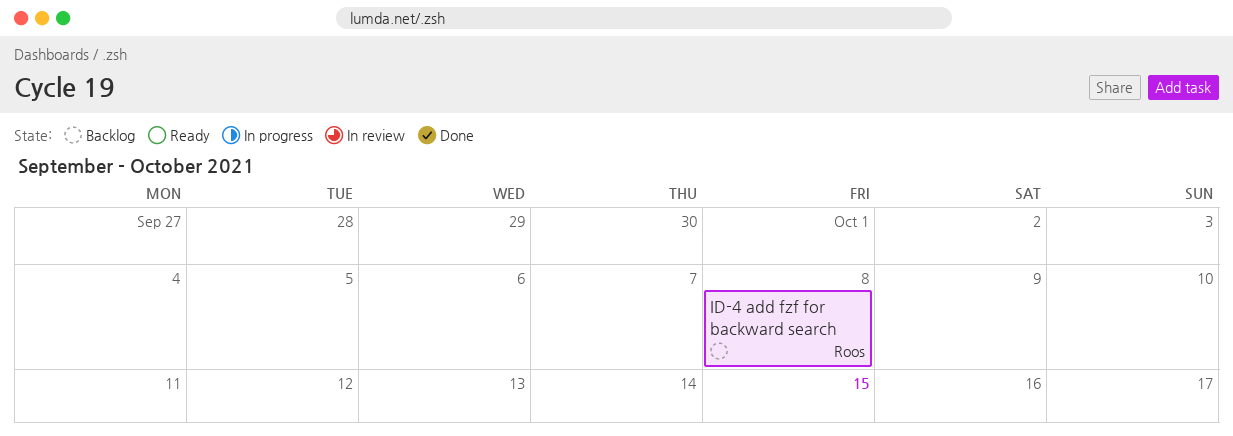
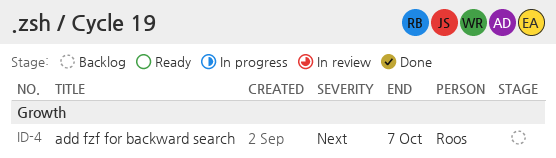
ID-4, due: Oct 8 -> Oct 7

